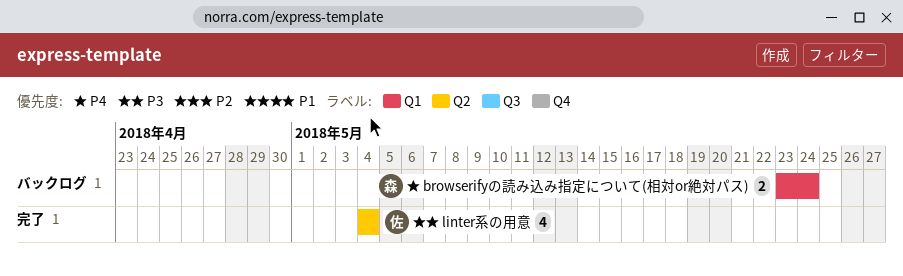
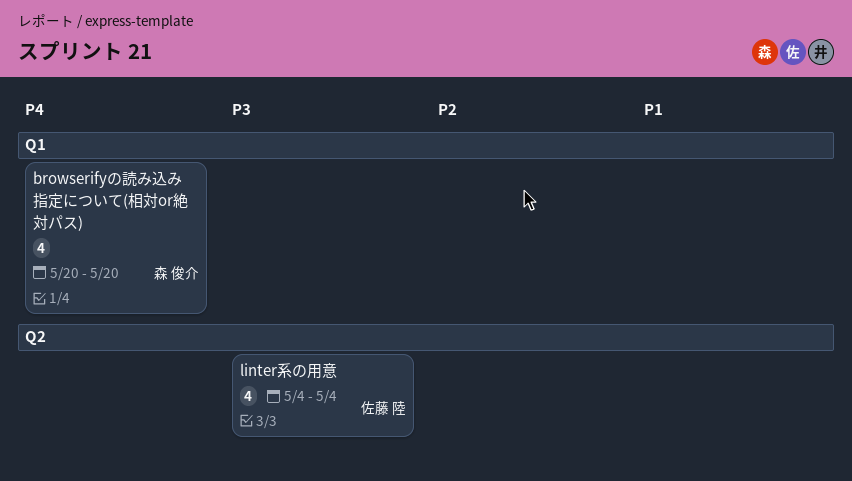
browserifyの読み込み指定について(相対or絶対パス), estimate: 2 -> 4
browserifyの読み込み指定について(相対or絶対パス), start: May 23 -> May 20
browserifyの読み込み指定について(相対or絶対パス), due: May 24 -> May 20

